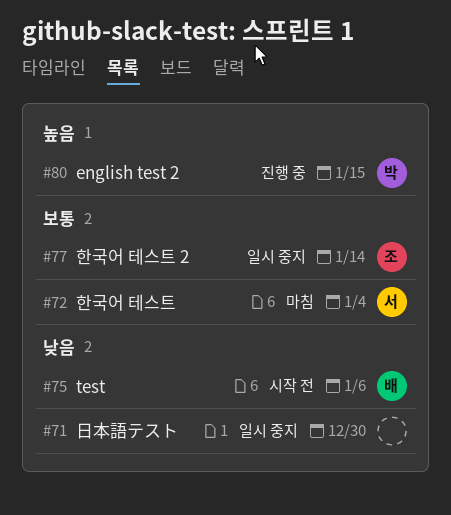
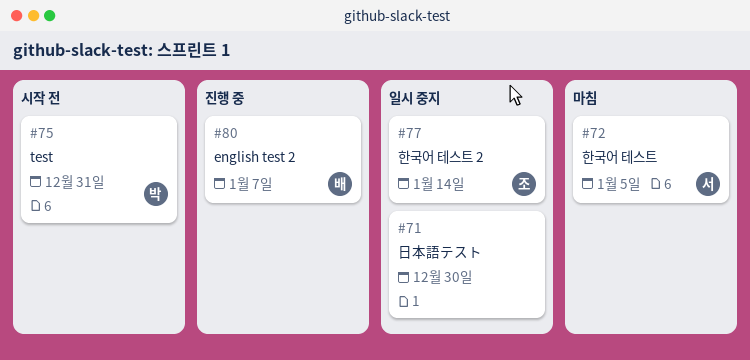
#72, due: Jan 4 -> Jan 5
#75, owner: 배 -> 박
#75, due: Jan 6 -> Dec 31
#80, owner: 박 -> 배
#80, due: Jan 15 -> Jan 7

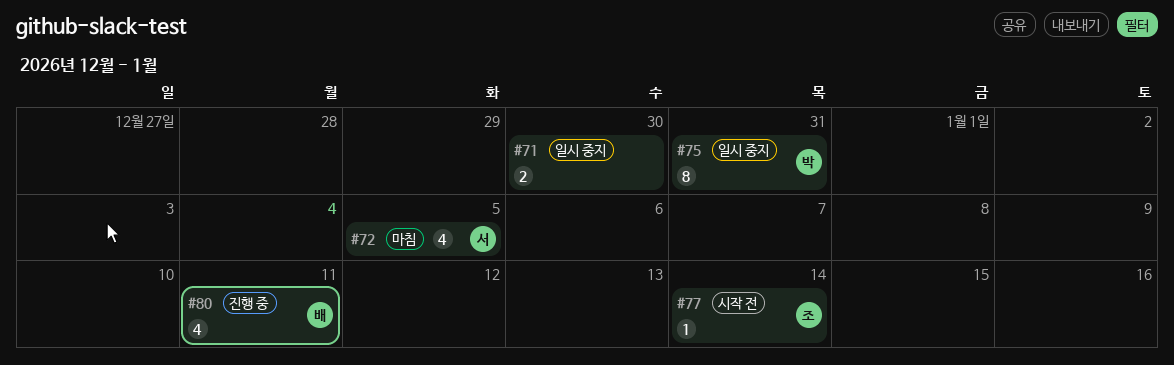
#75, status: 시작 전 -> 일시 중지
#77, status: 일시 중지 -> 시작 전
#80, due: Jan 7 -> Jan 11

